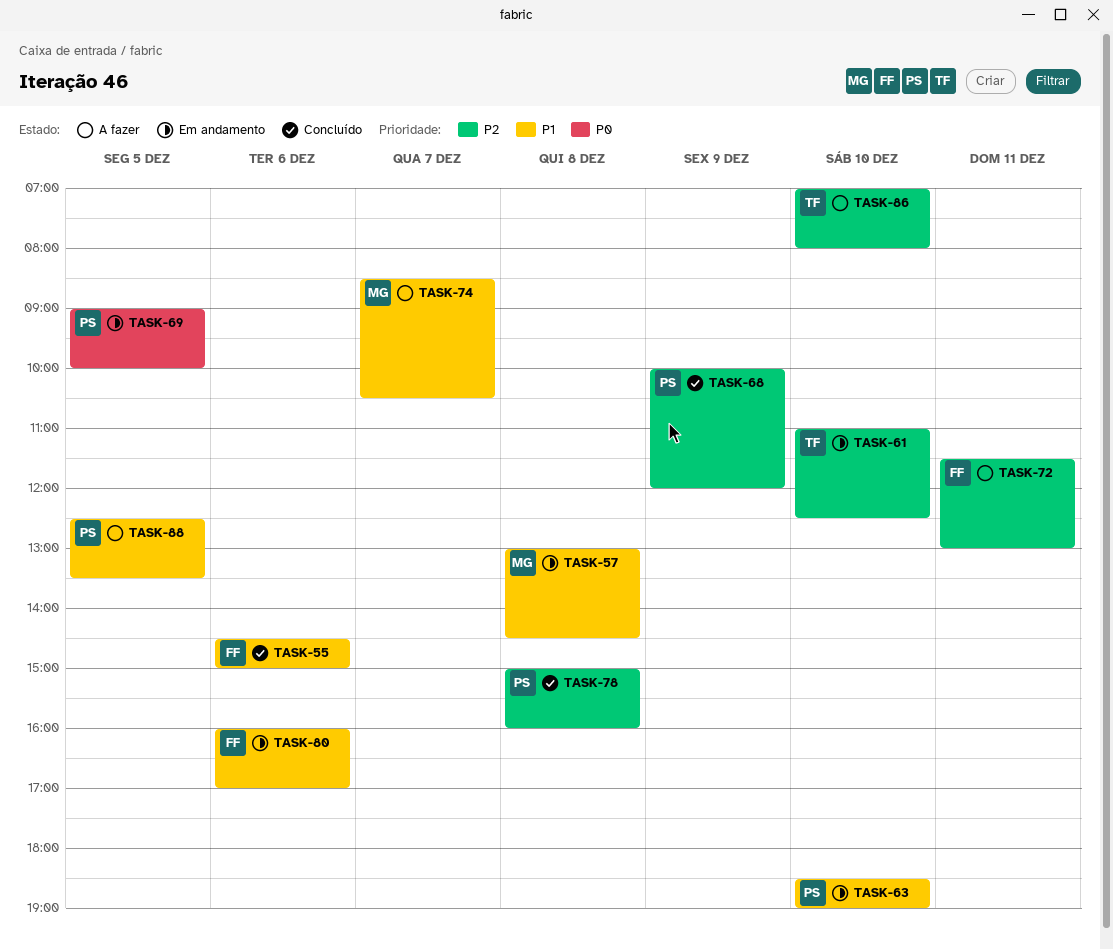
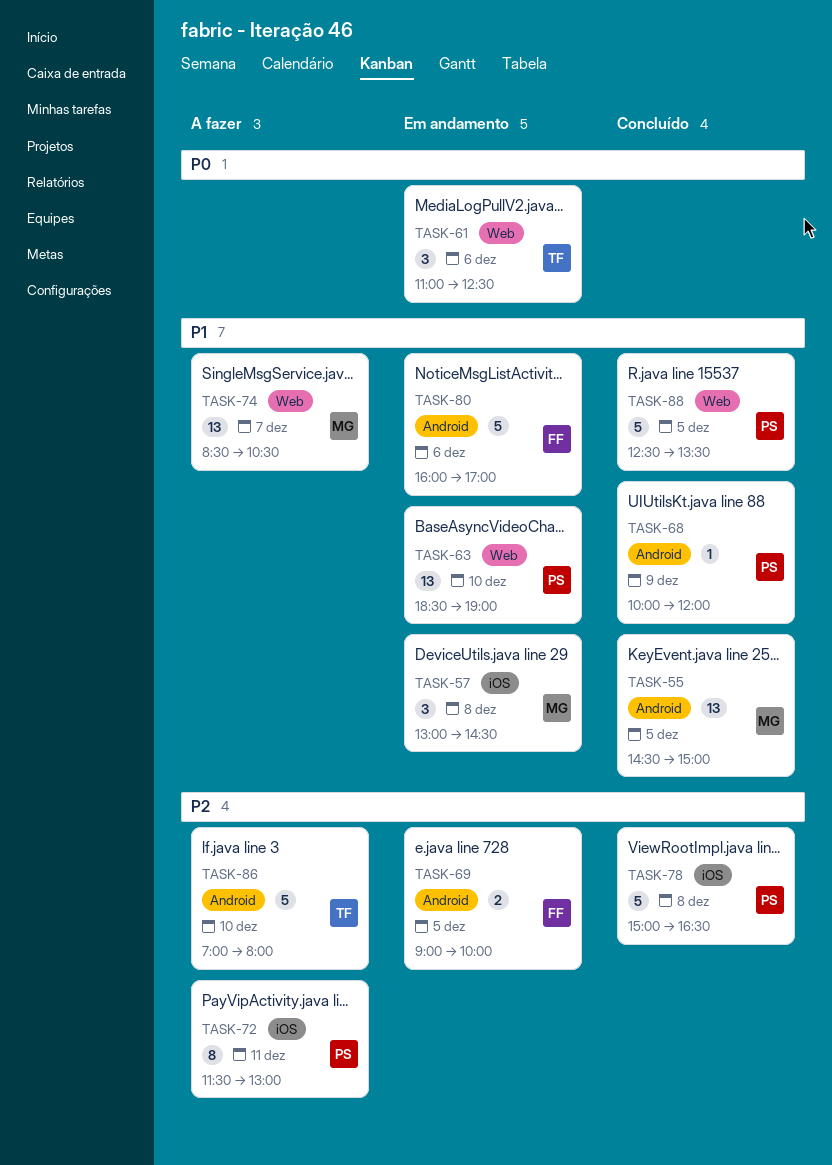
TASK-55, owner: FF -> MG
TASK-55, day: Dec 6 -> Dec 5
TASK-61, priority: P2 -> P0
TASK-61, day: Dec 10 -> Dec 6
TASK-68, priority: P2 -> P1
TASK-69, owner: PS -> FF
TASK-69, priority: P0 -> P2
TASK-72, owner: FF -> PS
TASK-78, ends: 16:00 -> 16:30
TASK-88, status: A fazer -> Concluído

